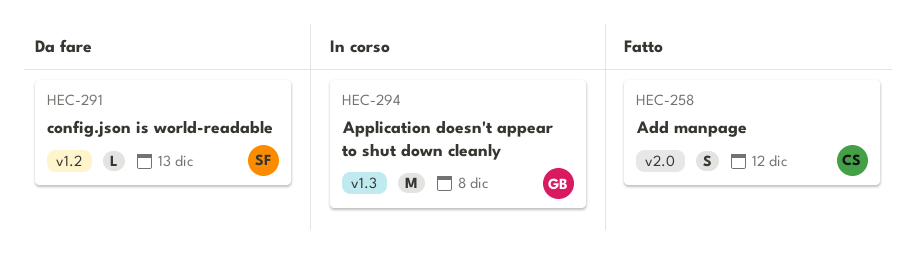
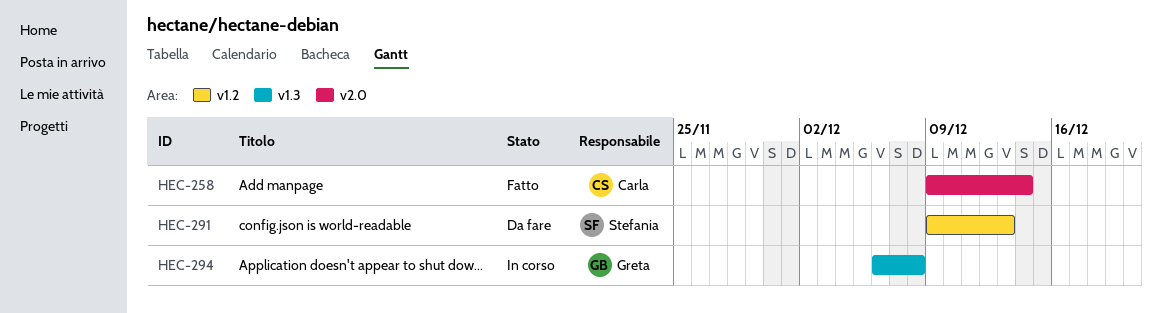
HEC-258, due: Dec 12 -> Dec 14

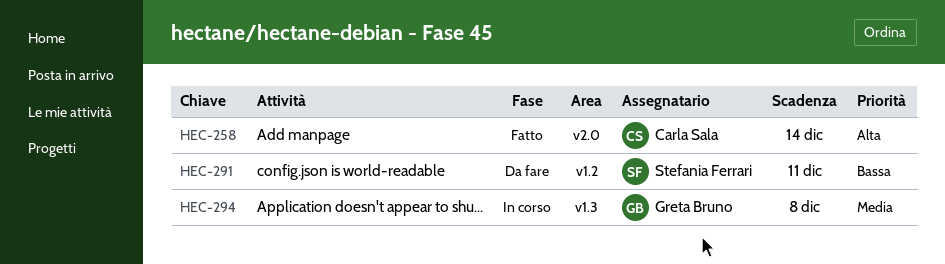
HEC-291, due: Dec 13 -> Dec 11

